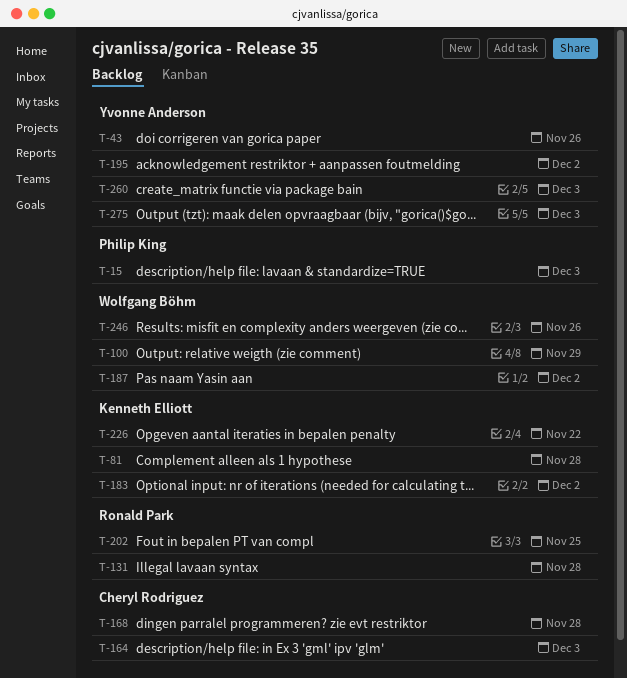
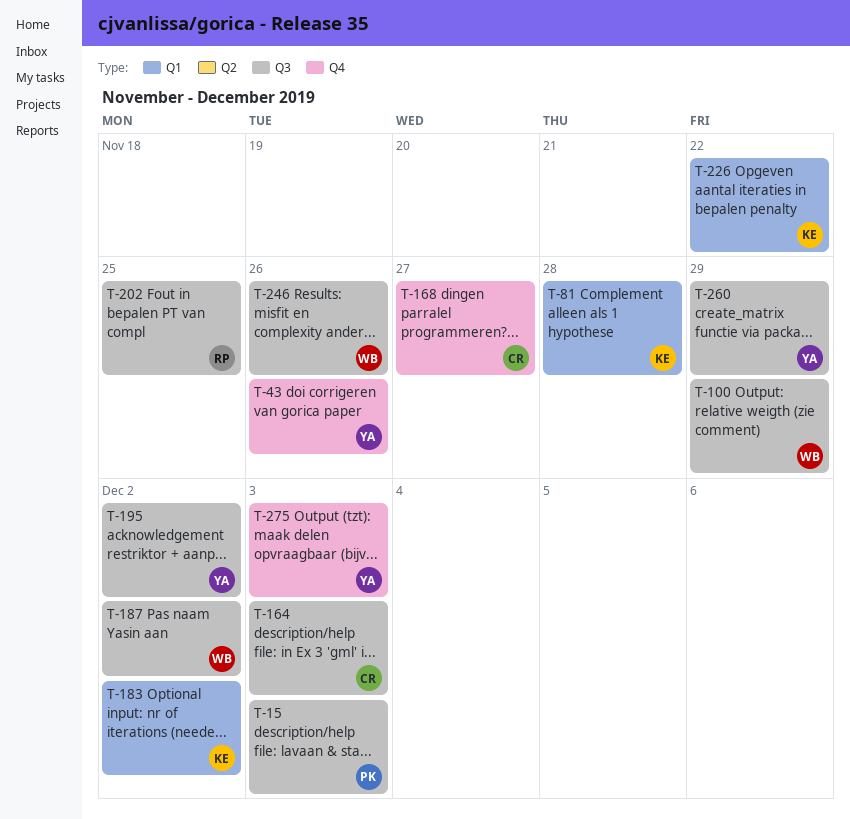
T-131: present -> none
T-168, due: Nov 28 -> Nov 27
T-260, due: Dec 3 -> Nov 29

